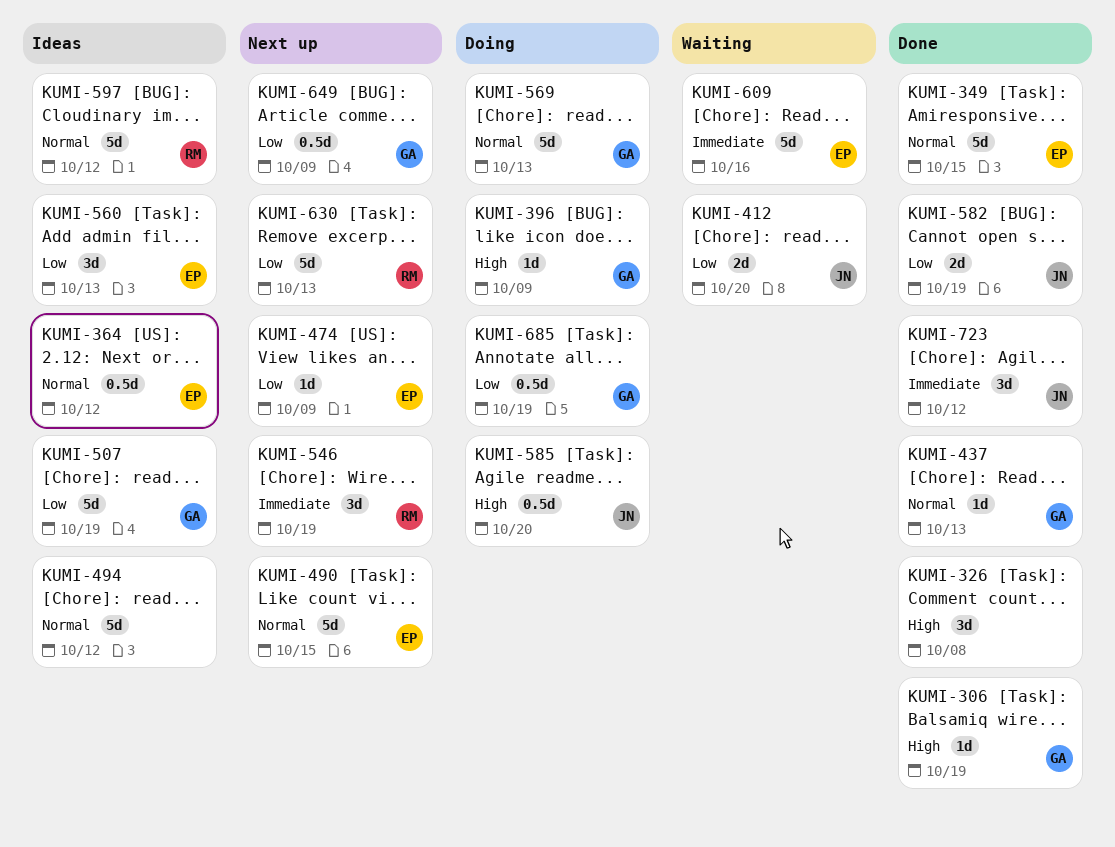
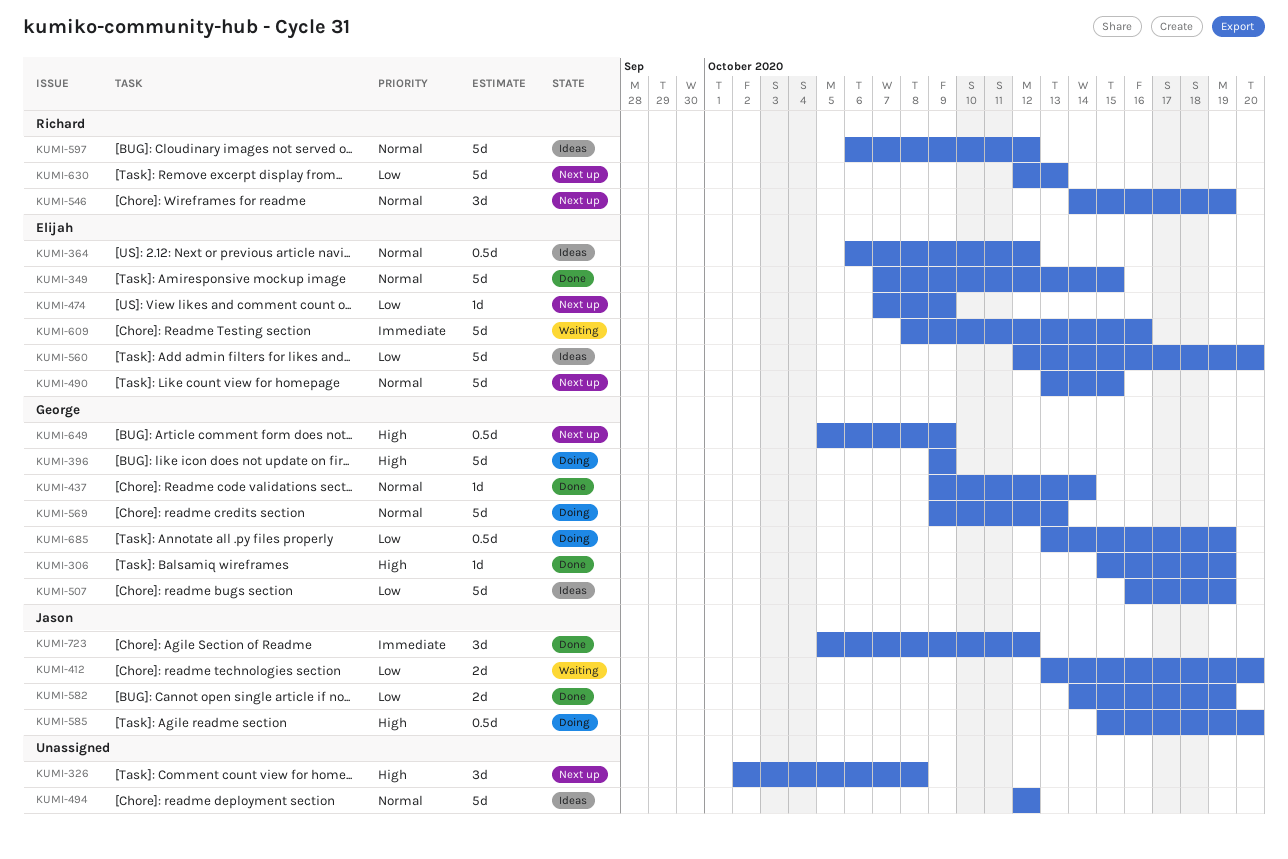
KUMI-326, status: Done -> Next up
KUMI-396, estimate: 1d -> 5d
KUMI-437, due: Oct 13 -> Oct 14
KUMI-546, priority: Immediate -> Normal
KUMI-560, estimate: 3d -> 5d
KUMI-560, due: Oct 13 -> Oct 20
KUMI-649, priority: Low -> High

